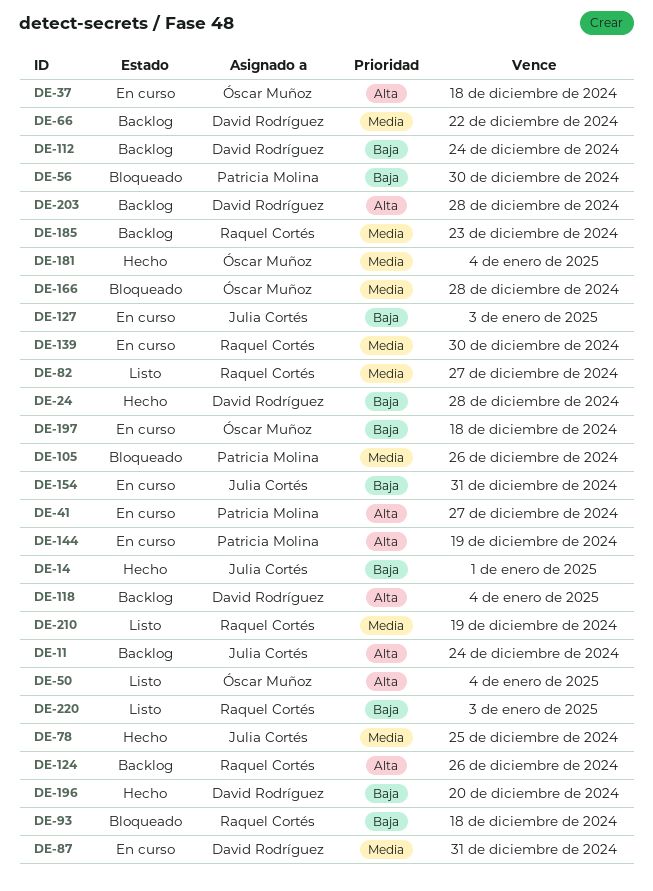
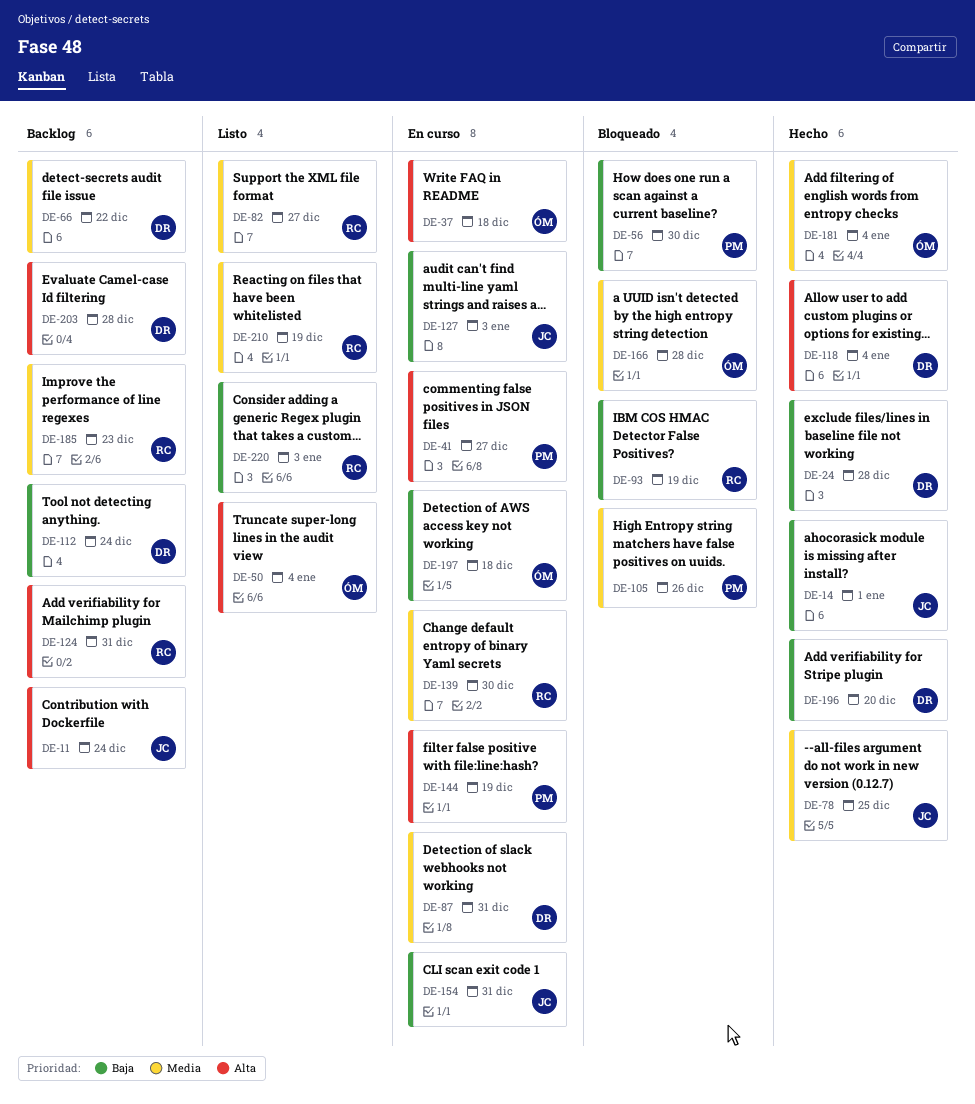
DE-93, due: Dec 18 -> Dec 19
DE-118, status: Backlog -> Hecho
DE-124, due: Dec 26 -> Dec 31

